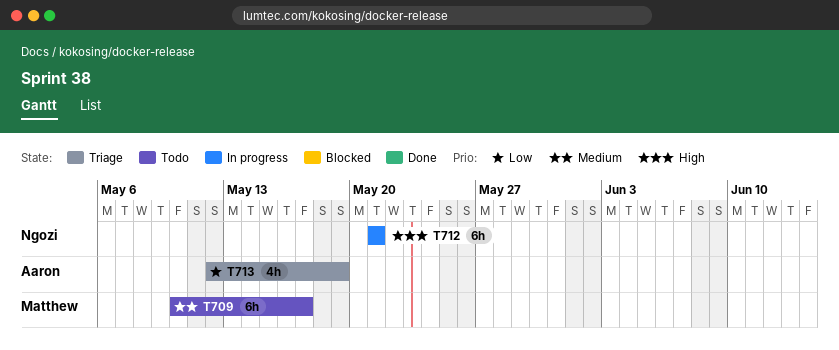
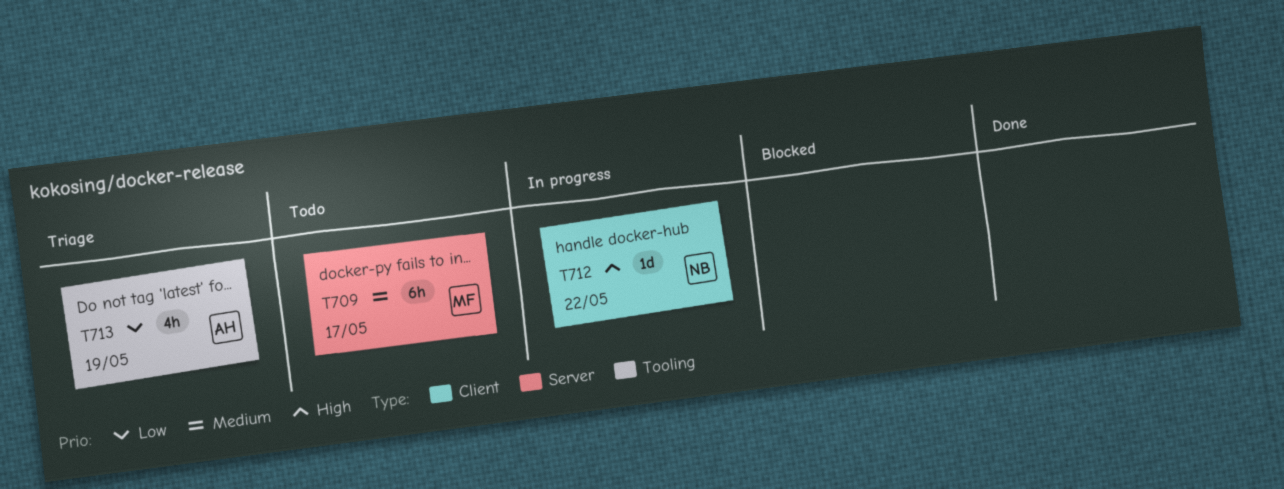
T712, estimate: 6h -> 1d
T712, due: May 21 -> May 22

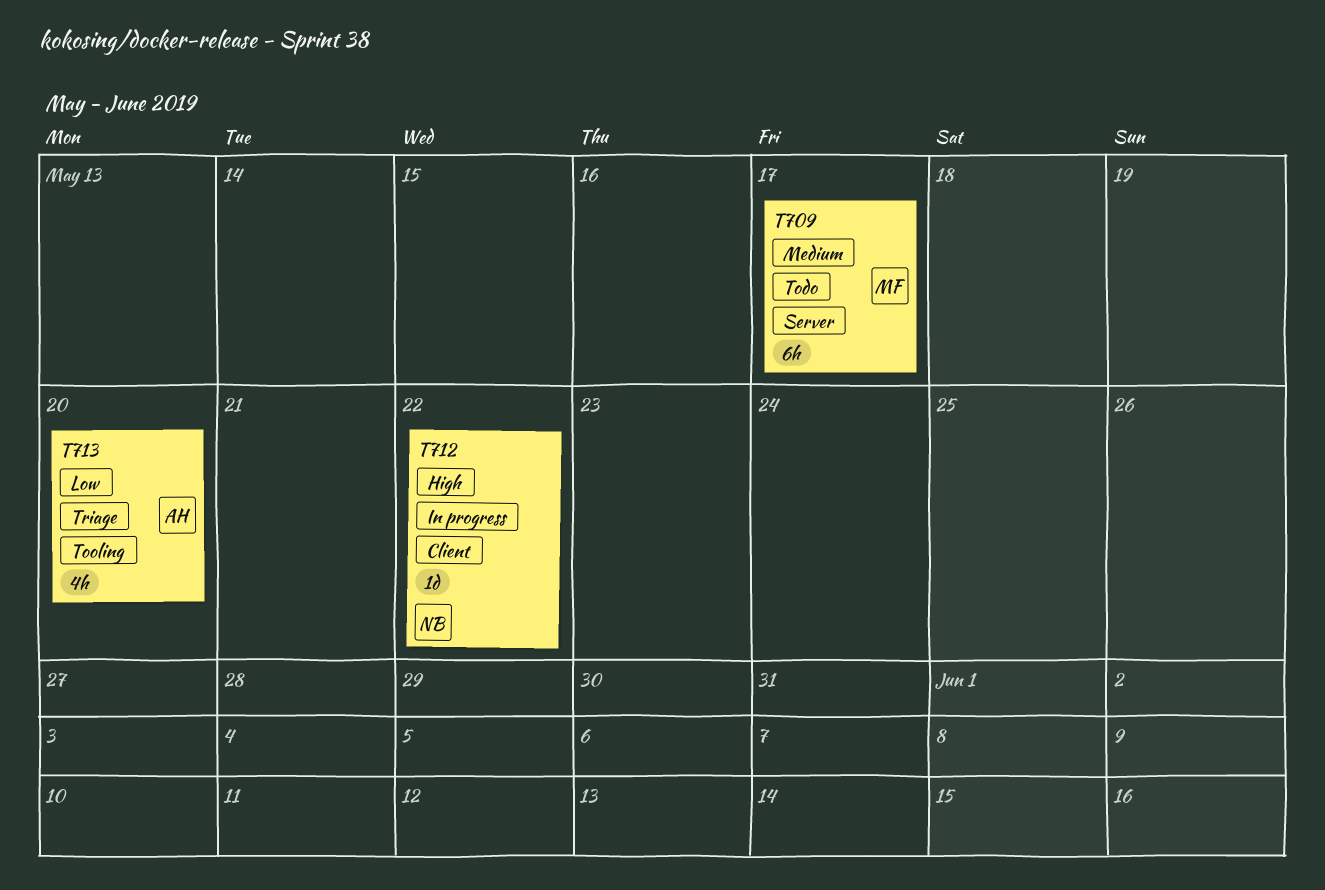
T713, due: May 19 -> May 20

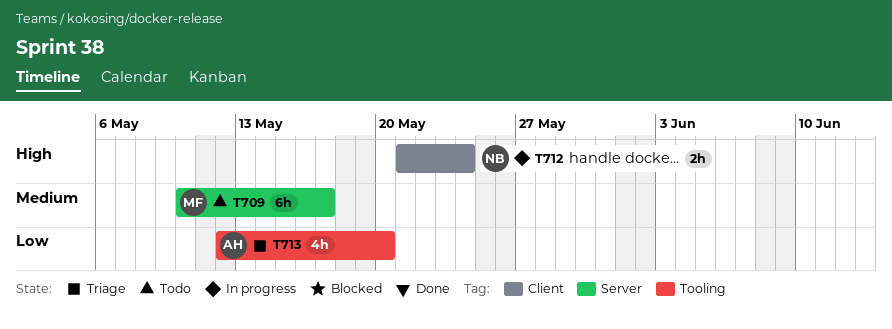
T712, estimate: 1d -> 2h
T712, due: May 22 -> May 24

